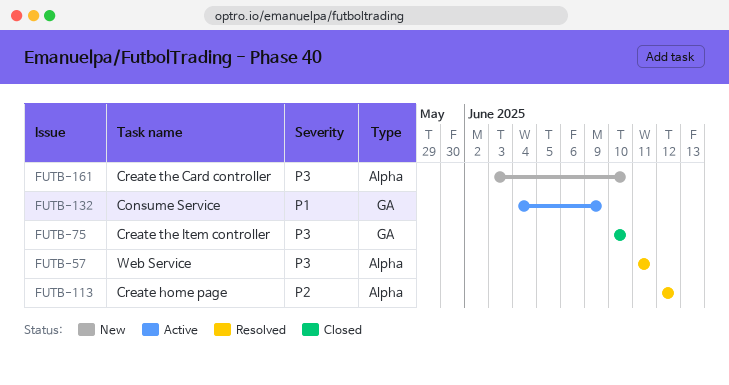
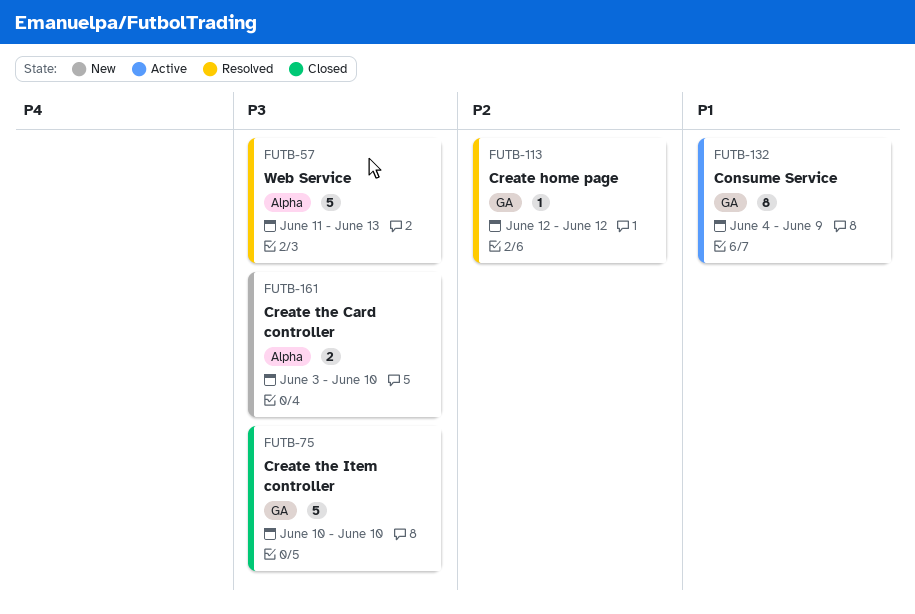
FUTB-57, due: Jun 11 -> Jun 13
FUTB-113, label: Alpha -> GA

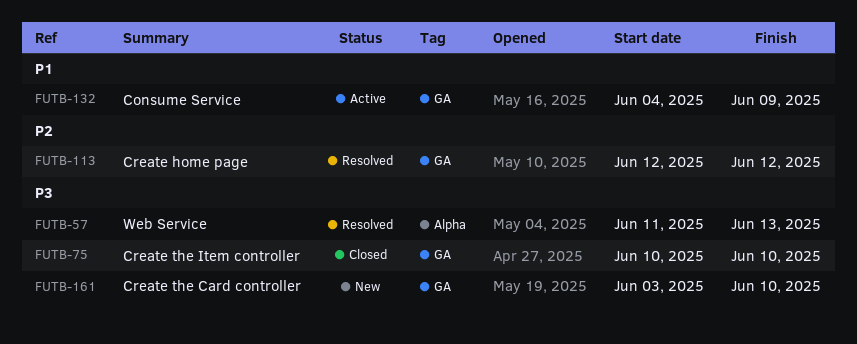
FUTB-161, label: Alpha -> GA

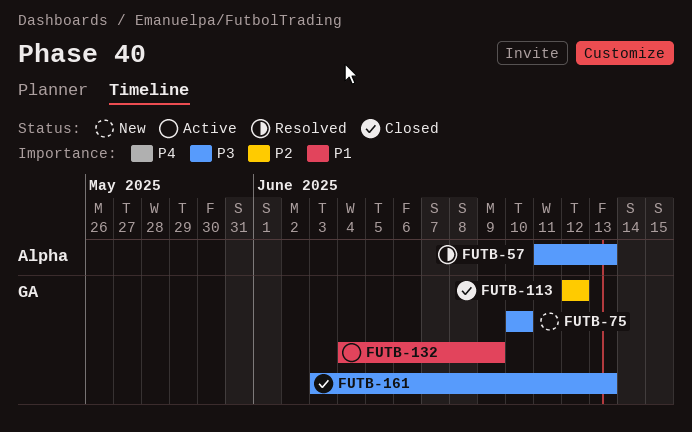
FUTB-75, status: Closed -> New
FUTB-113, status: Resolved -> Closed
FUTB-161, status: New -> Closed
FUTB-161, due: Jun 10 -> Jun 13

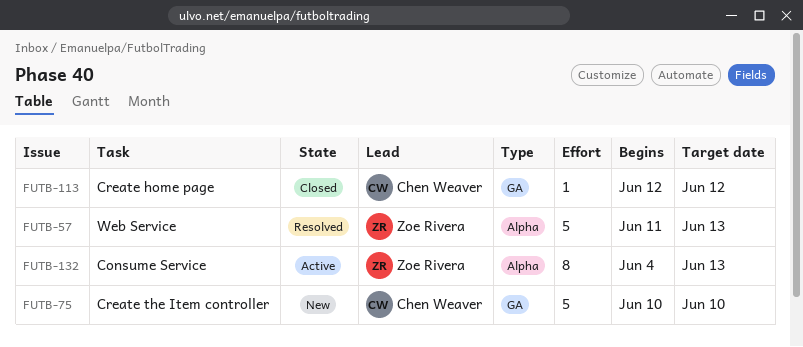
FUTB-132, label: GA -> Alpha
FUTB-132, due: Jun 9 -> Jun 13
FUTB-161: present -> none

